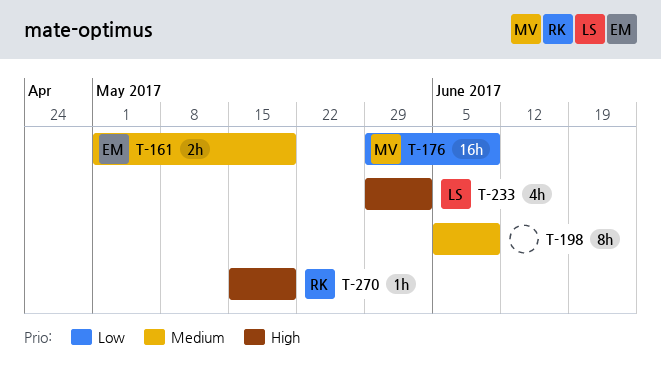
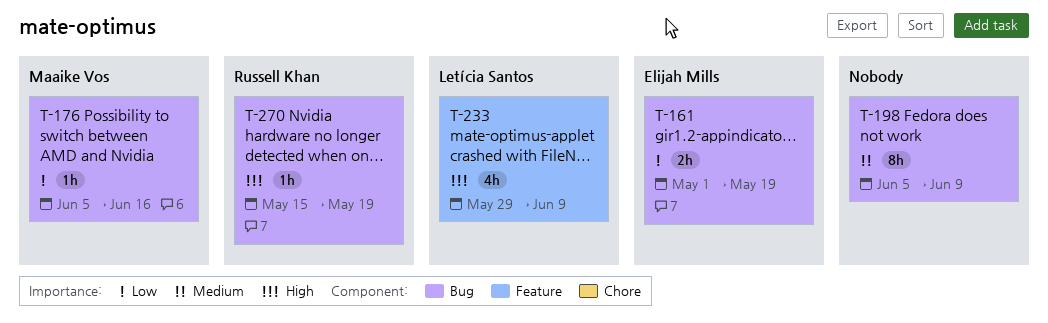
T-161, priority: Medium -> Low
T-176, estimate: 16h -> 1h
T-176, start: May 29 -> Jun 5
T-176, due: Jun 9 -> Jun 16
T-233, due: Jun 2 -> Jun 9

